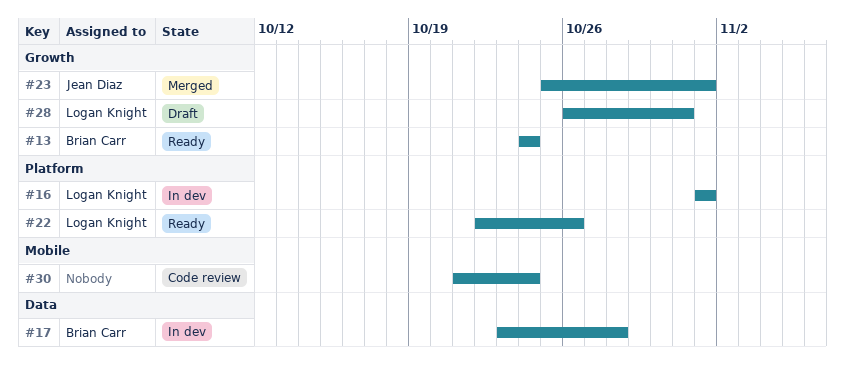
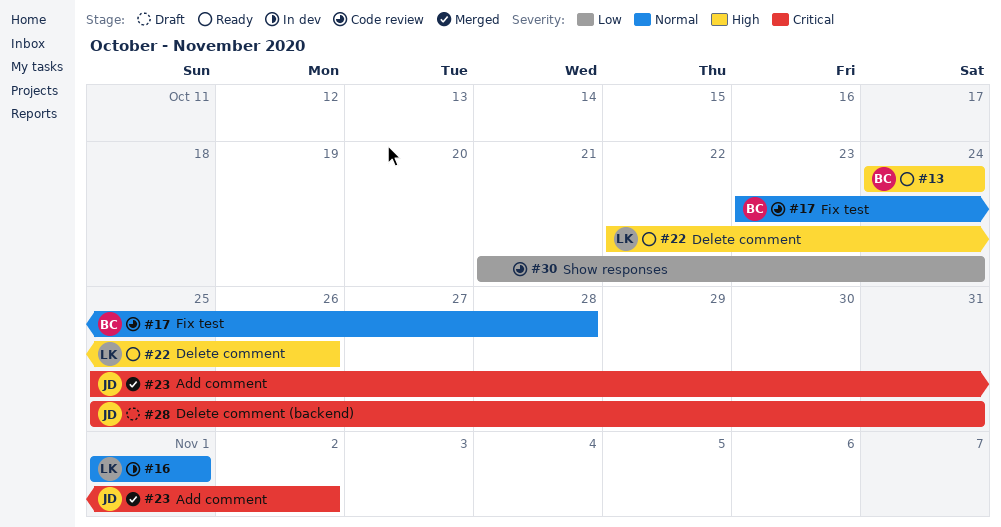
#17, status: In dev -> Code review
#23, due: Nov 1 -> Nov 2
#28, owner: Logan Knight -> Jean Diaz
#28, start: Oct 26 -> Oct 25

